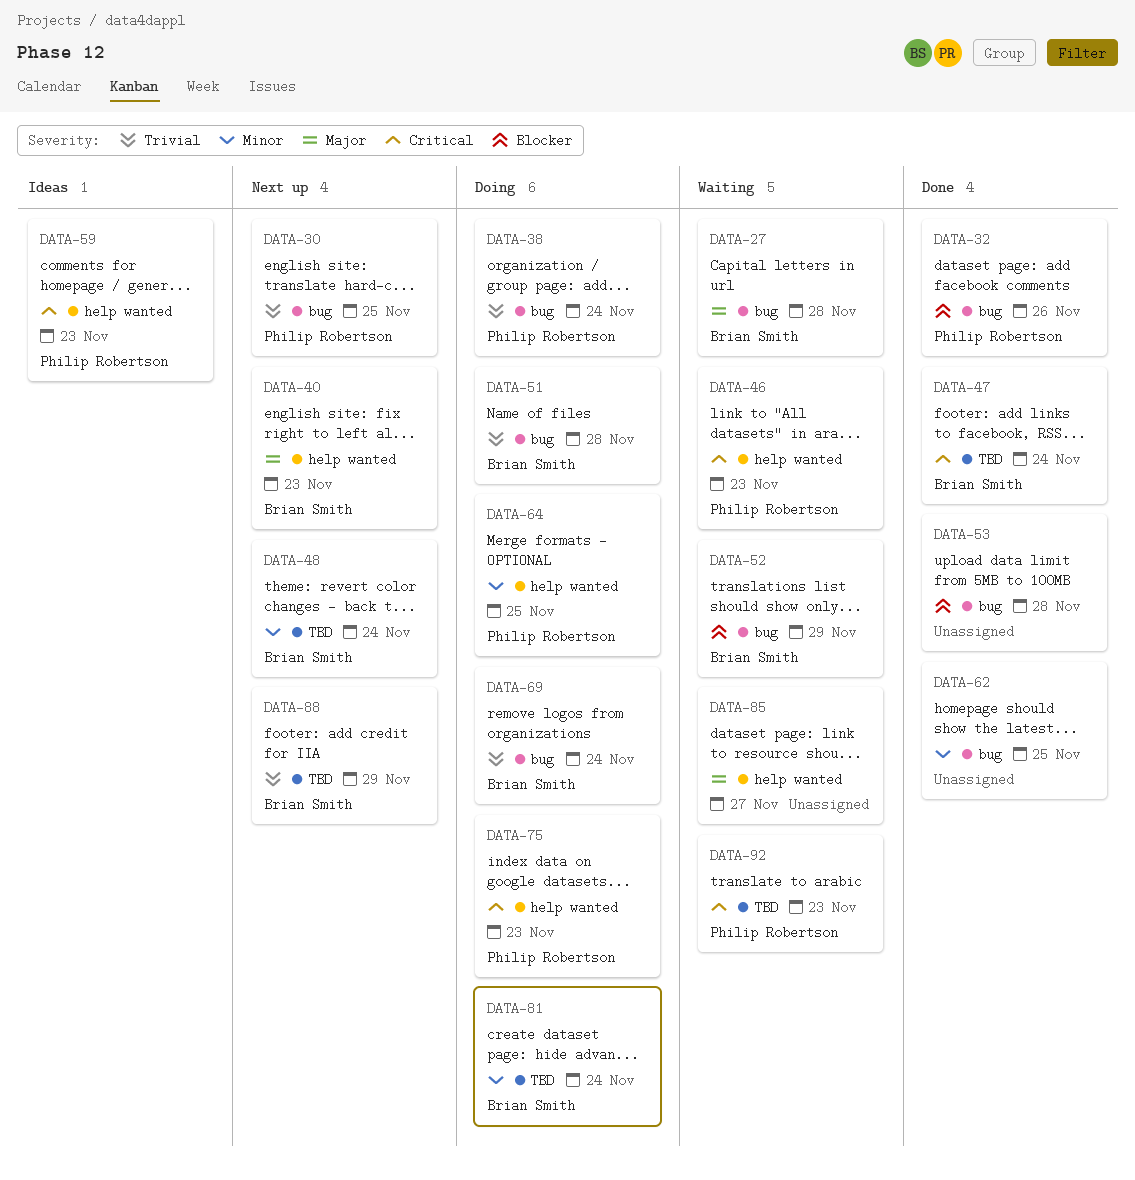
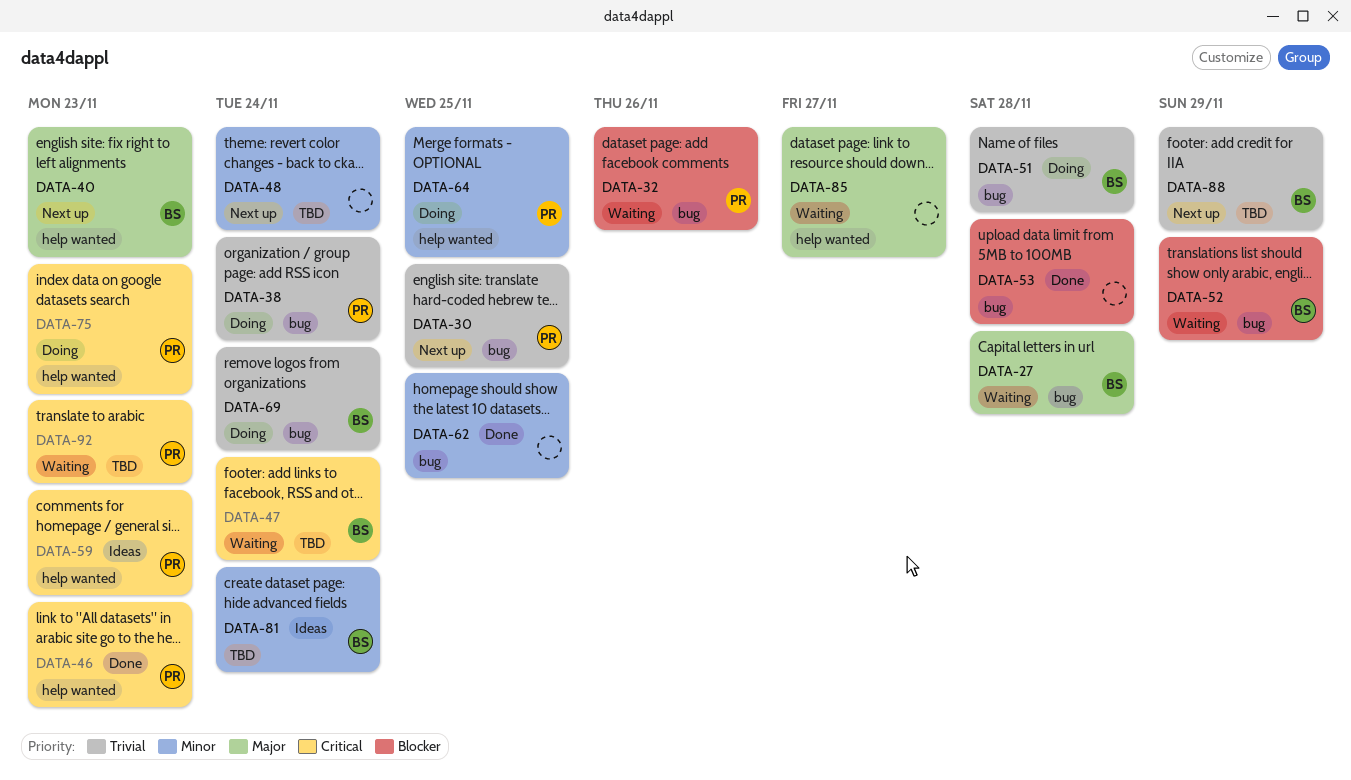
DATA-32, status: Done -> Waiting
DATA-46, status: Waiting -> Done
DATA-47, status: Done -> Waiting
DATA-48, owner: Brian Smith -> none
DATA-81, status: Doing -> Ideas

